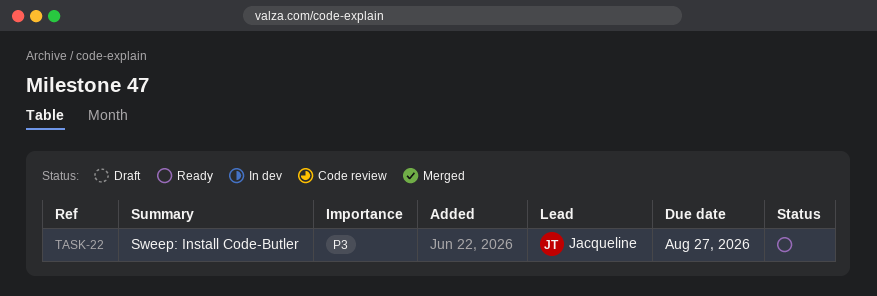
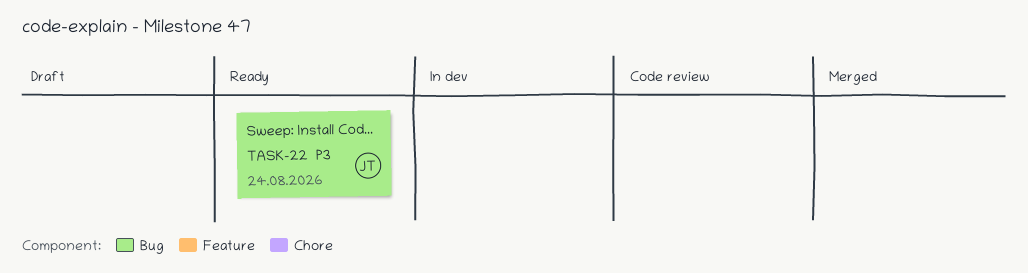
TASK-22, due: Aug 27 -> Aug 24

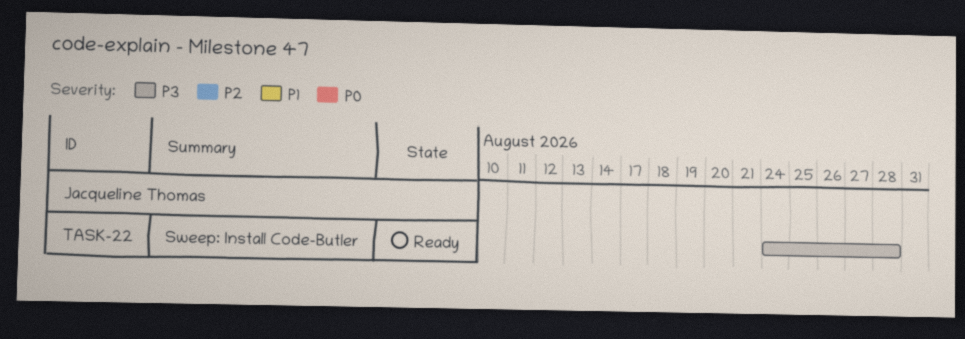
TASK-22, due: Aug 24 -> Aug 28

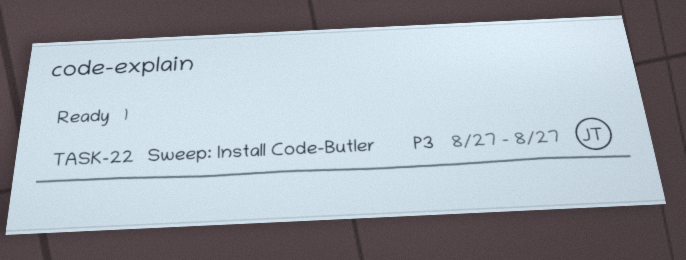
TASK-22, start: Aug 24 -> Aug 27
TASK-22, due: Aug 28 -> Aug 27

